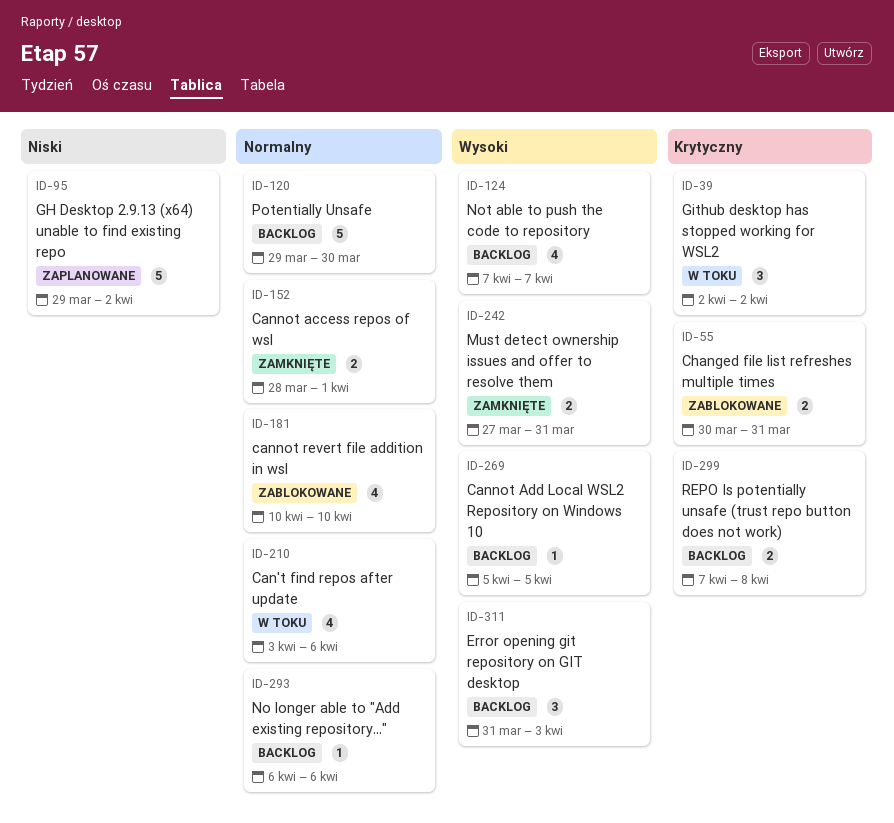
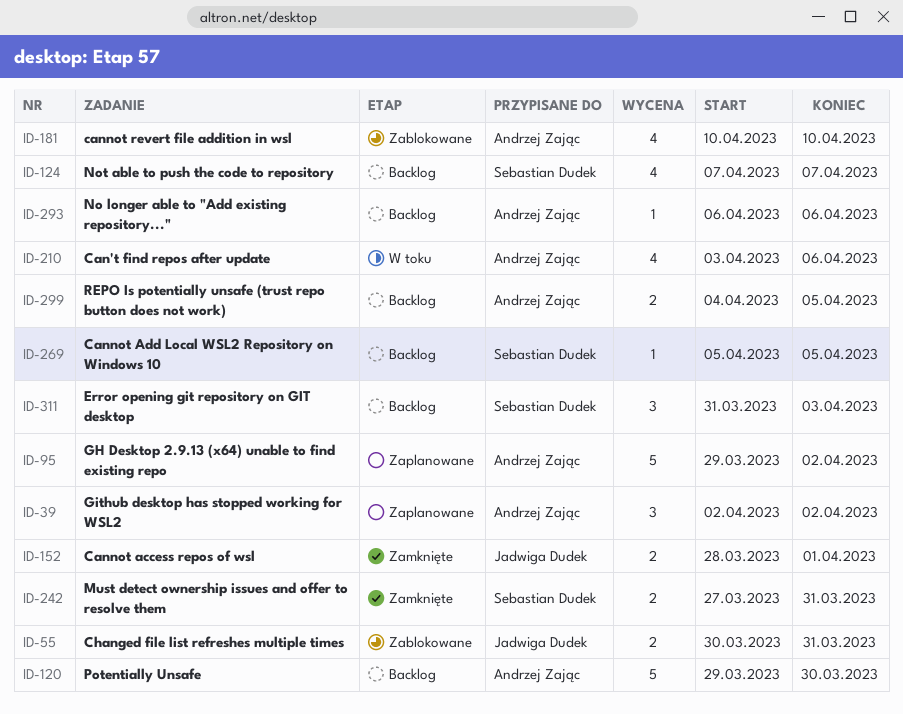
ID-39, status: W toku -> Zaplanowane
ID-299, start: Apr 7 -> Apr 4
ID-299, due: Apr 8 -> Apr 5

